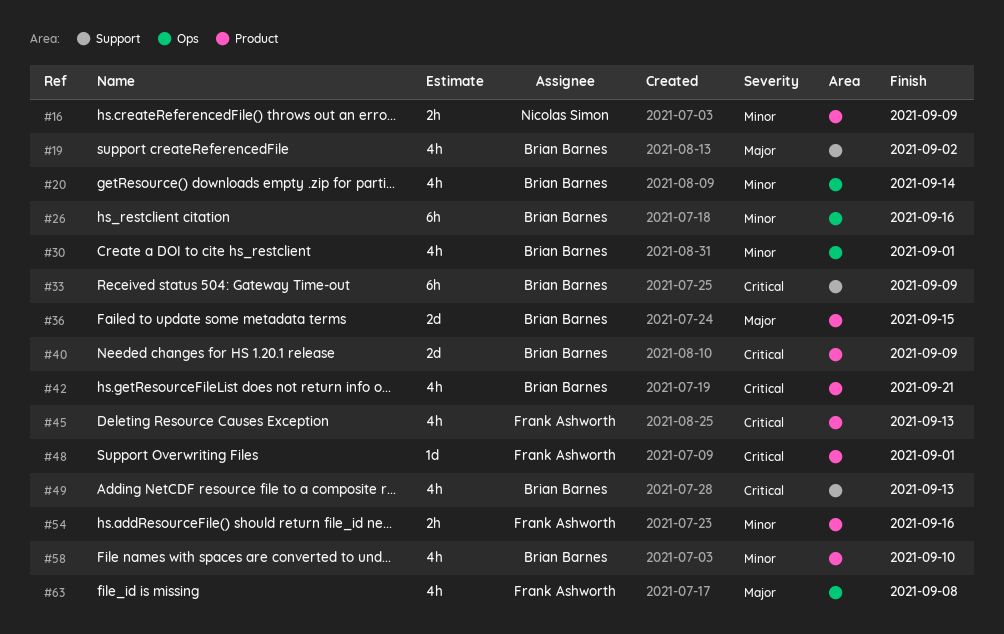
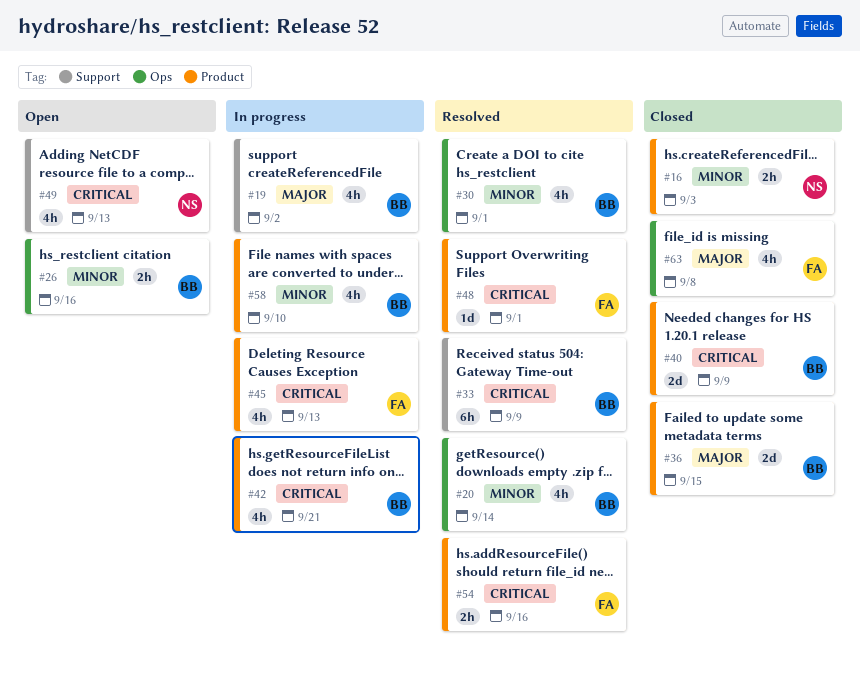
#16, due: Sep 9 -> Sep 3
#26, estimate: 6h -> 2h
#49, owner: Brian Barnes -> Nicolas Simon
#54, priority: Minor -> Critical

